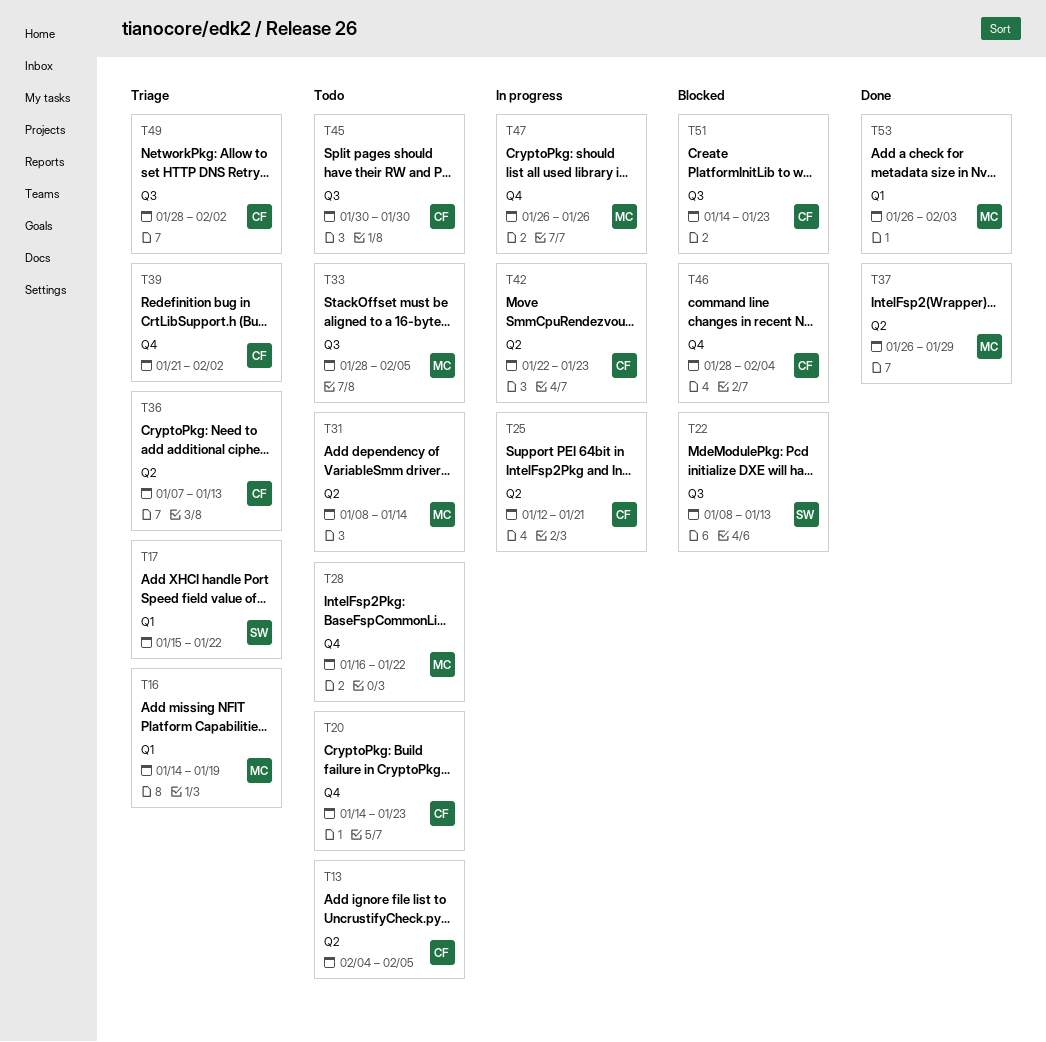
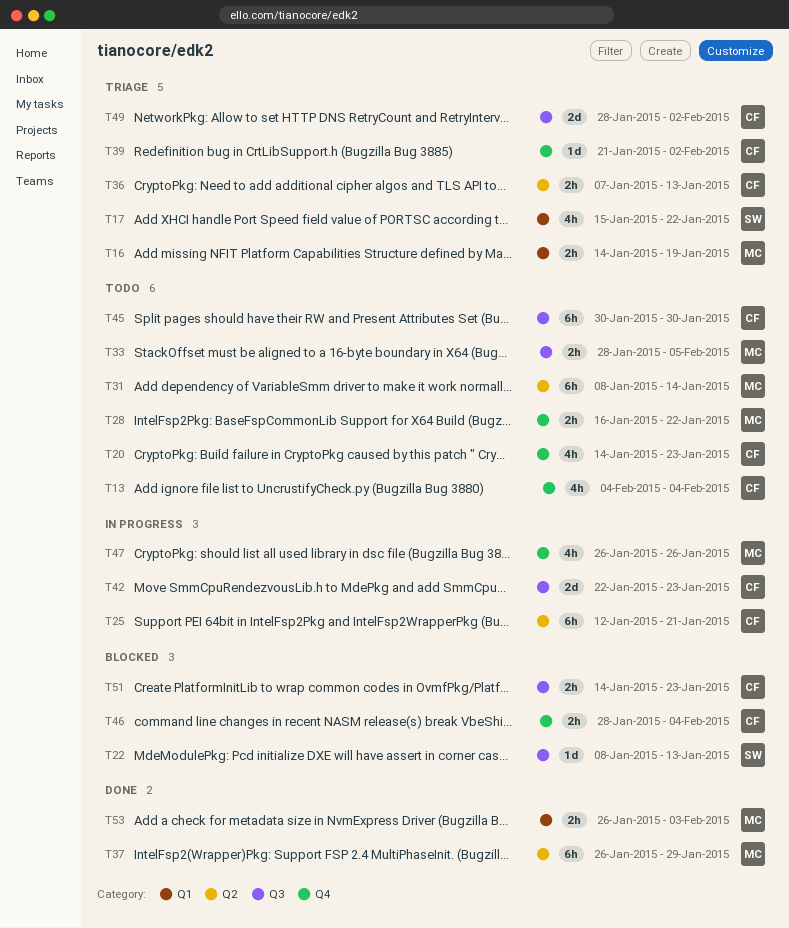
T13, label: Q2 -> Q4
T13, due: Feb 5 -> Feb 4
T42, label: Q2 -> Q3

